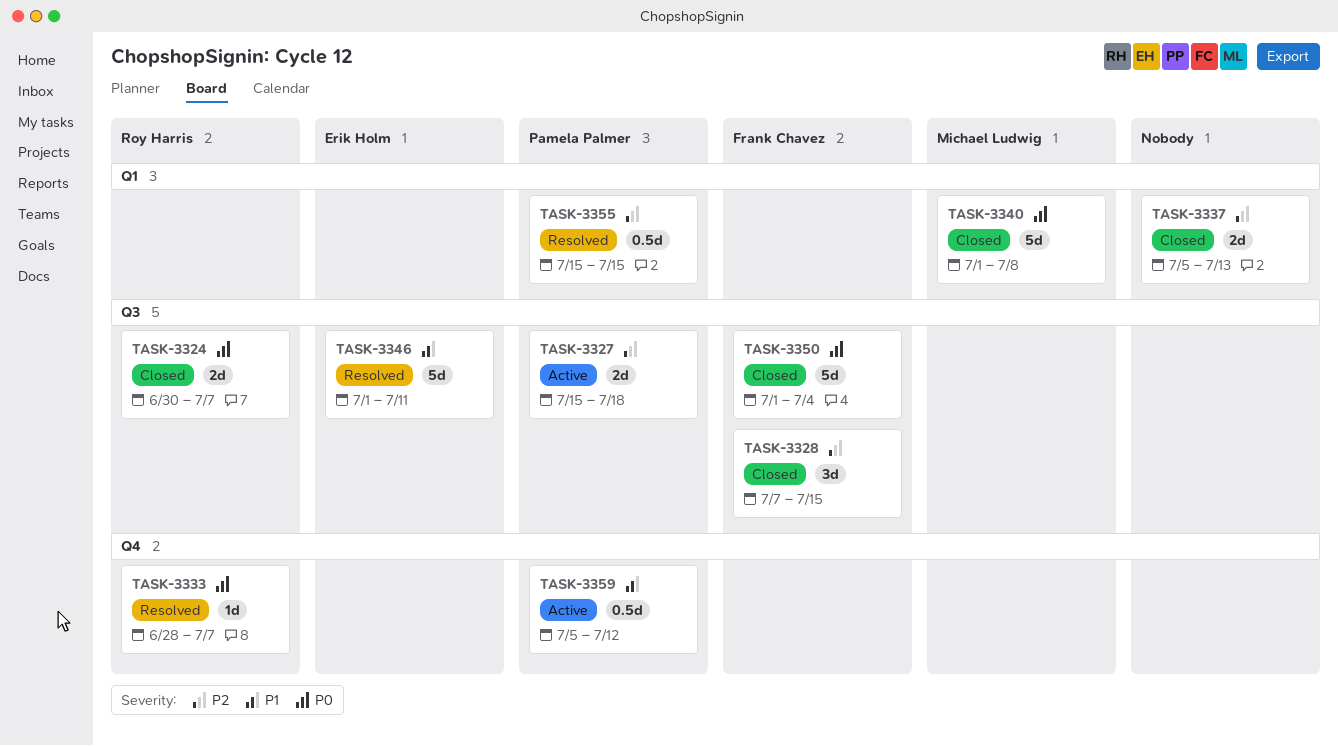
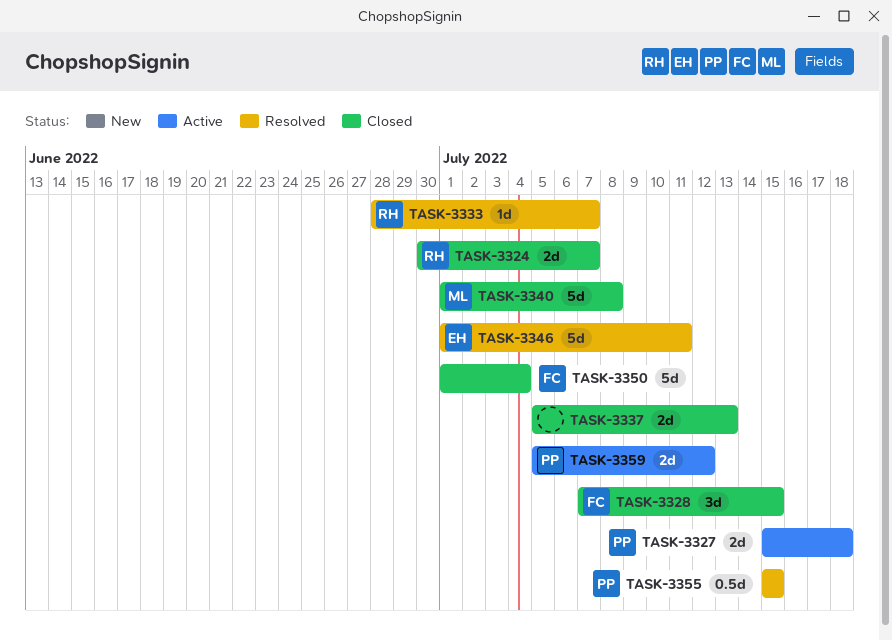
TASK-3359, estimate: 0.5d -> 2d

